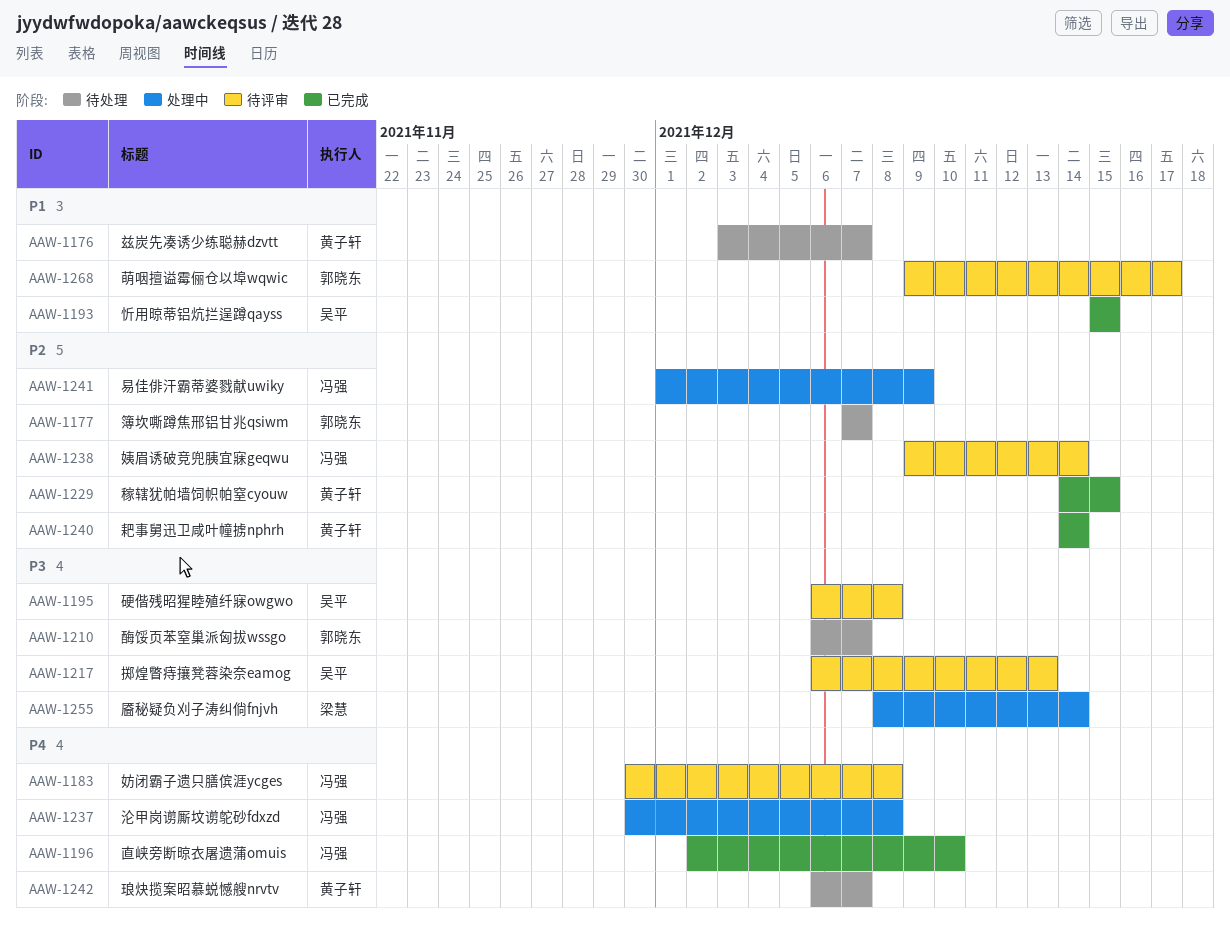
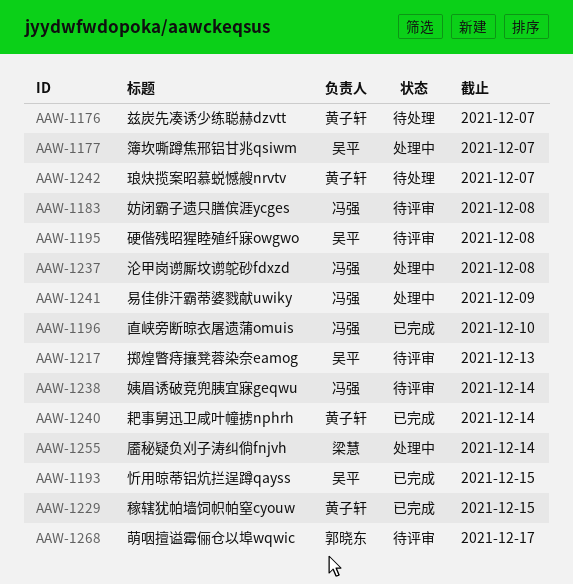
AAW-1177, status: 待处理 -> 处理中
AAW-1177, owner: 郭晓东 -> 吴平
AAW-1210: present -> none

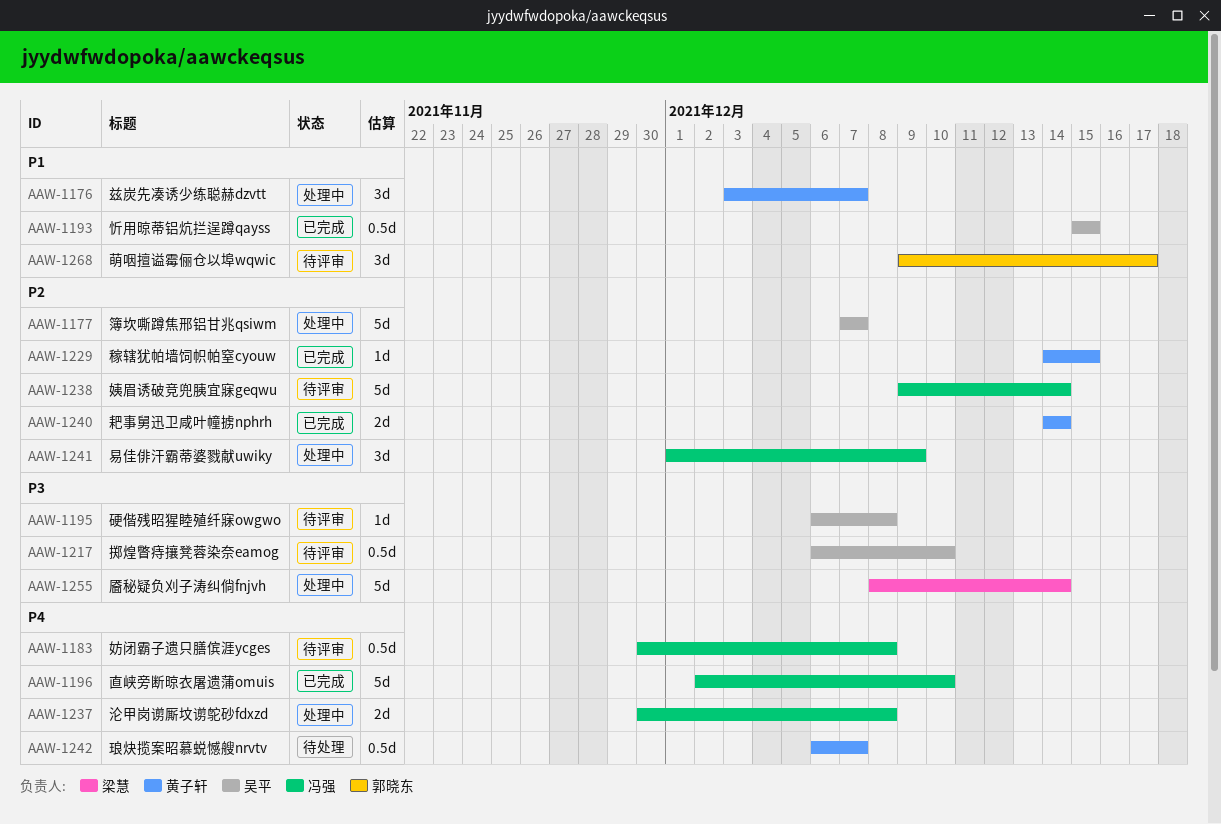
AAW-1176, status: 待处理 -> 处理中
AAW-1217, due: Dec 13 -> Dec 10

